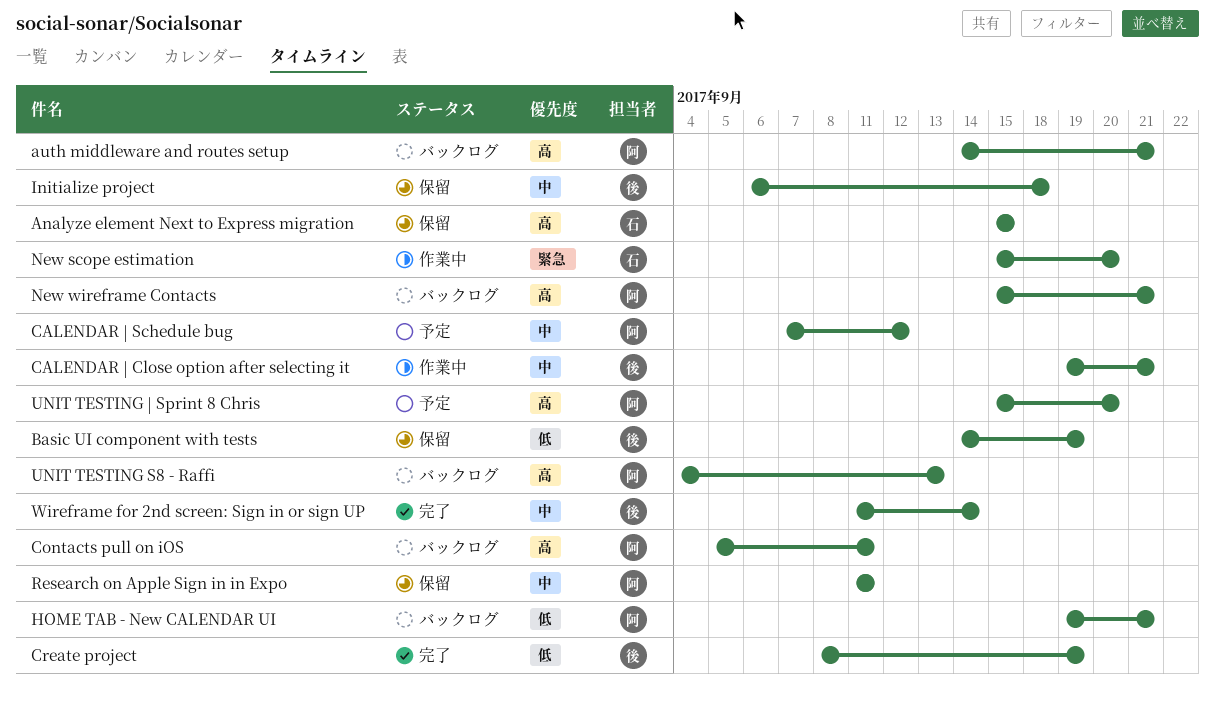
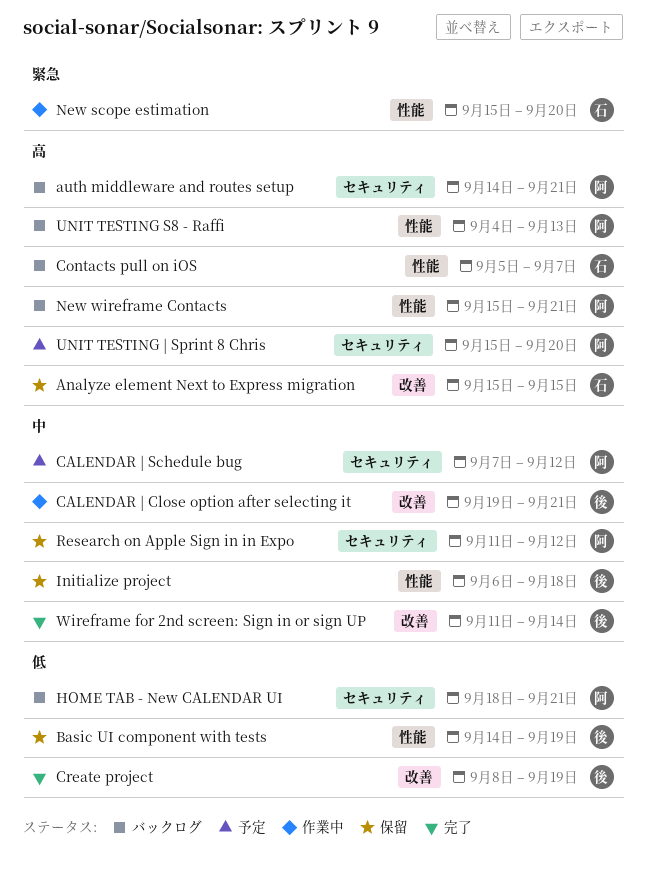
Contacts pull on iOS, owner: 阿 -> 石
Contacts pull on iOS, due: Sep 11 -> Sep 7
HOME TAB - New CALENDAR UI, start: Sep 19 -> Sep 18
Research on Apple Sign in in Expo, due: Sep 11 -> Sep 12

